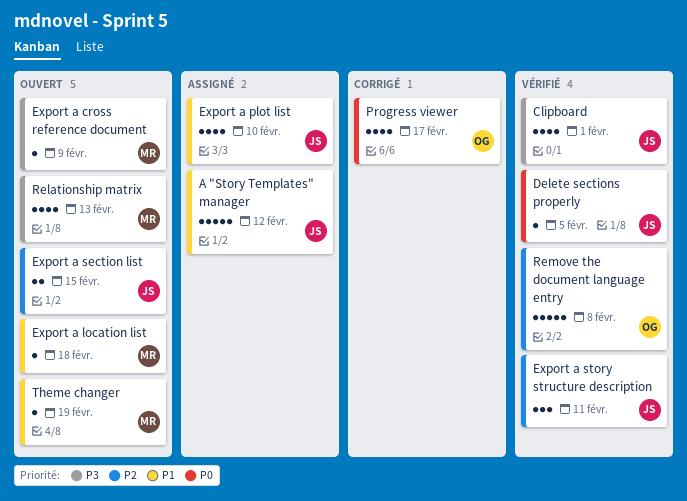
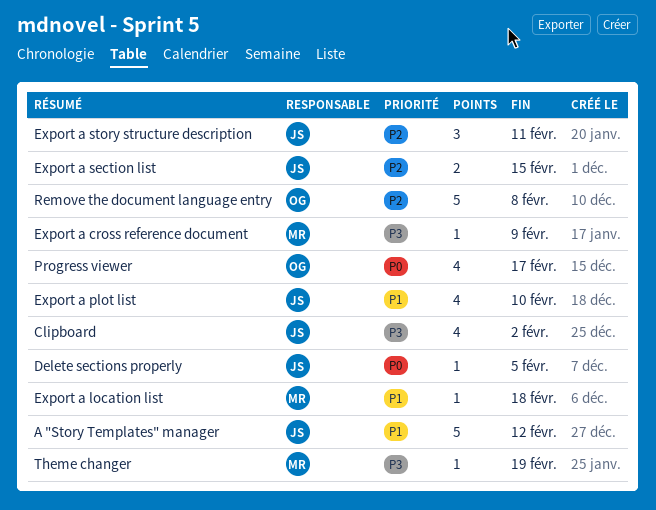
Clipboard, due: Feb 1 -> Feb 2
Relationship matrix: present -> none
Theme changer, priority: P1 -> P3

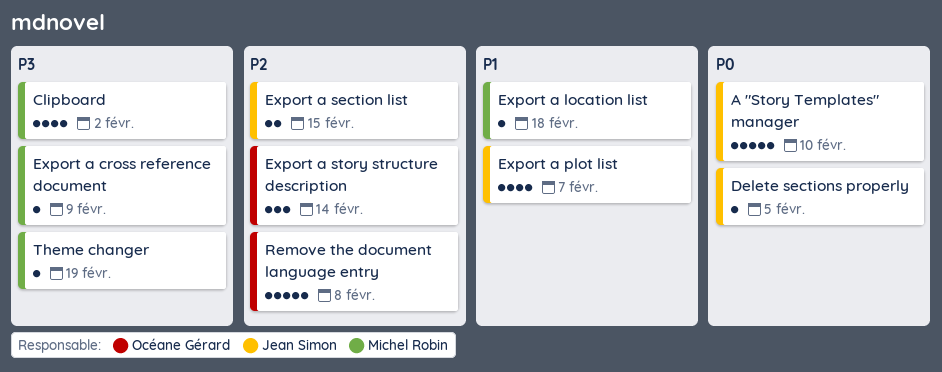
A "Story Templates" manager, priority: P1 -> P0
A "Story Templates" manager, due: Feb 12 -> Feb 10
Clipboard, owner: Jean Simon -> Michel Robin
Export a plot list, due: Feb 10 -> Feb 7
Export a story structure description, owner: Jean Simon -> Océane Gérard
Export a story structure description, due: Feb 11 -> Feb 14
Progress viewer: present -> none

